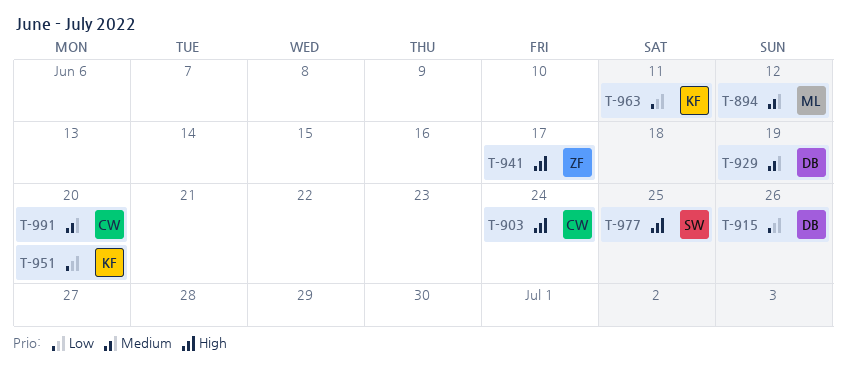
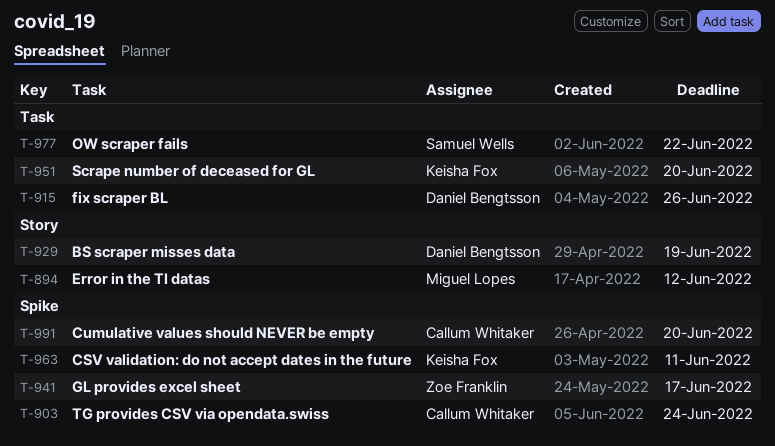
T-977, due: Jun 25 -> Jun 22

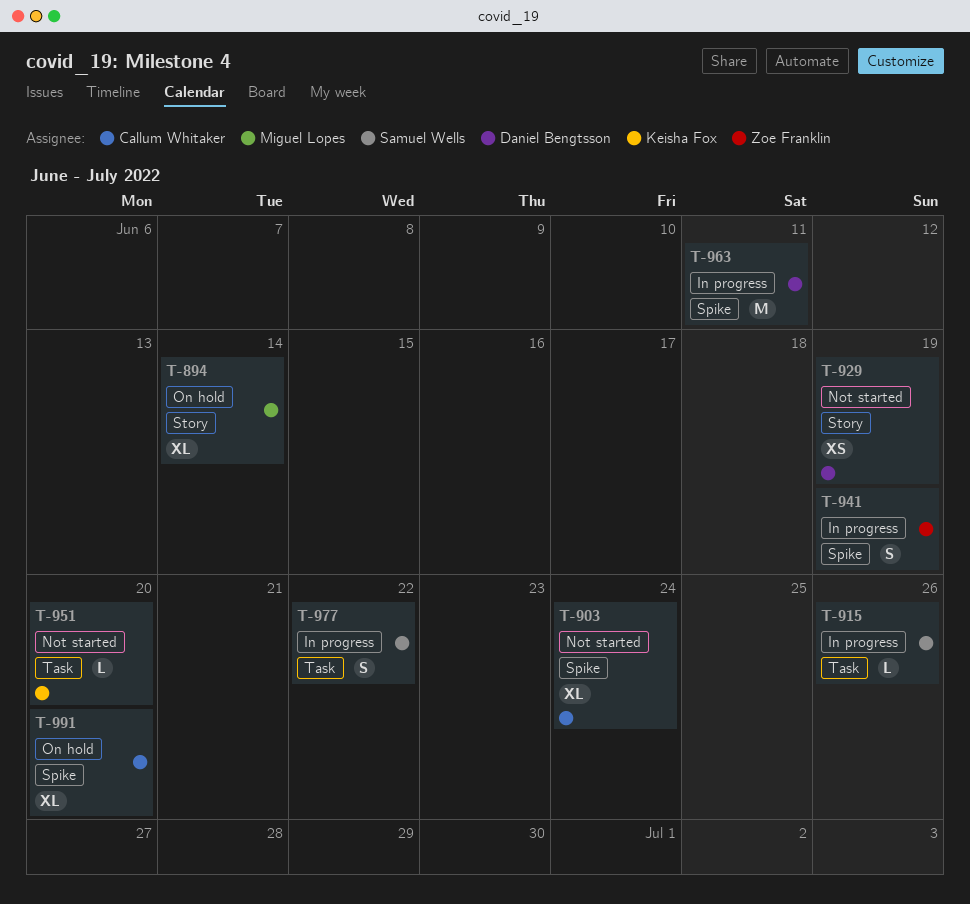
T-894, due: Jun 12 -> Jun 14
T-915, owner: Daniel Bengtsson -> Samuel Wells
T-941, due: Jun 17 -> Jun 19
T-963, owner: Keisha Fox -> Daniel Bengtsson

